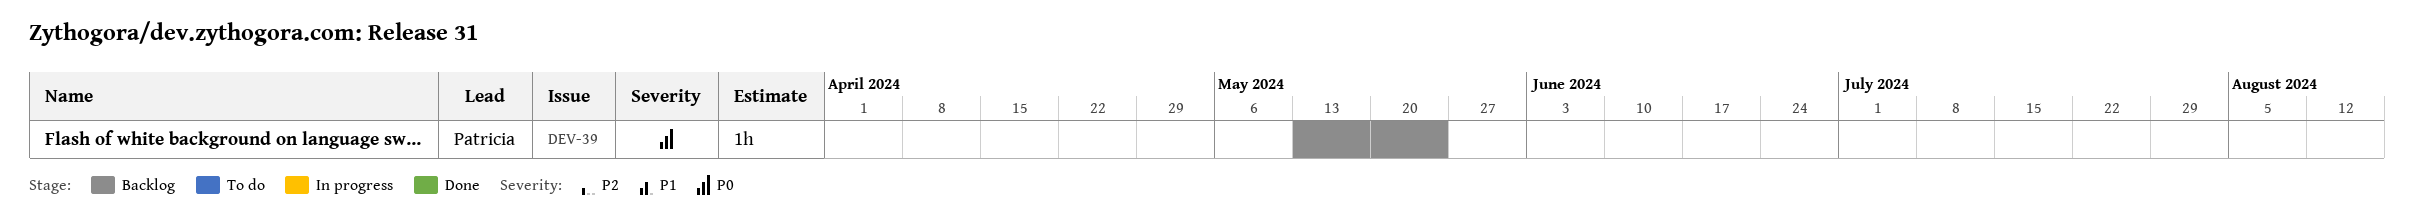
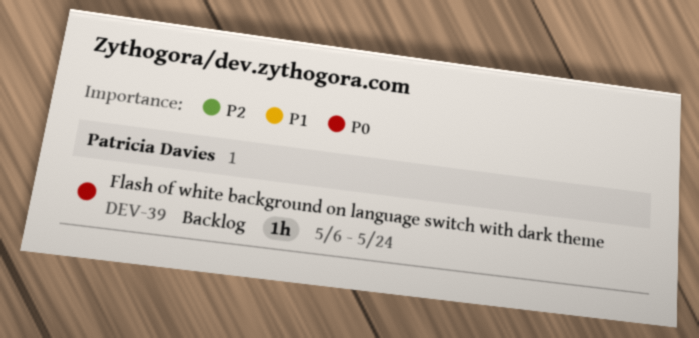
DEV-39, start: May 13 -> May 6

